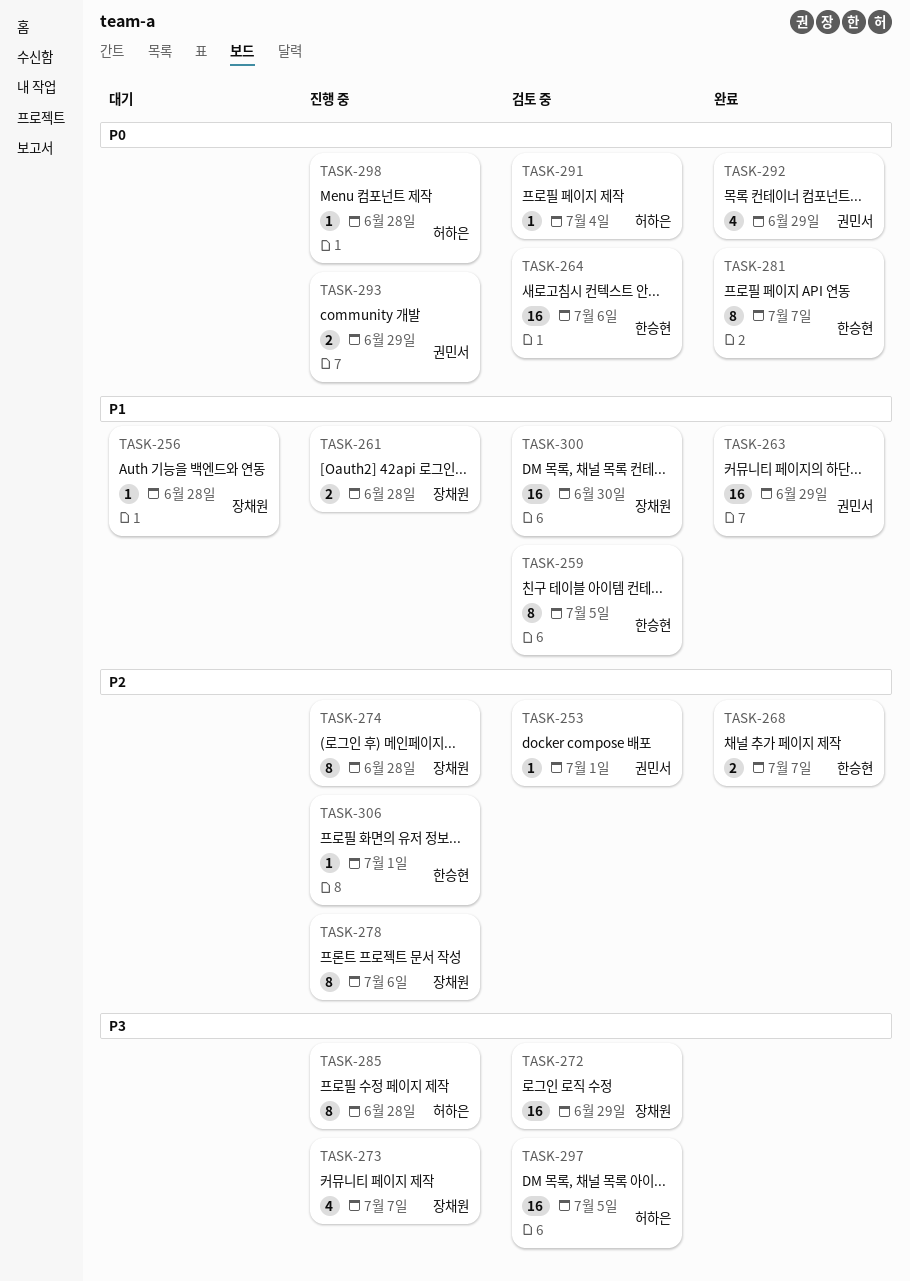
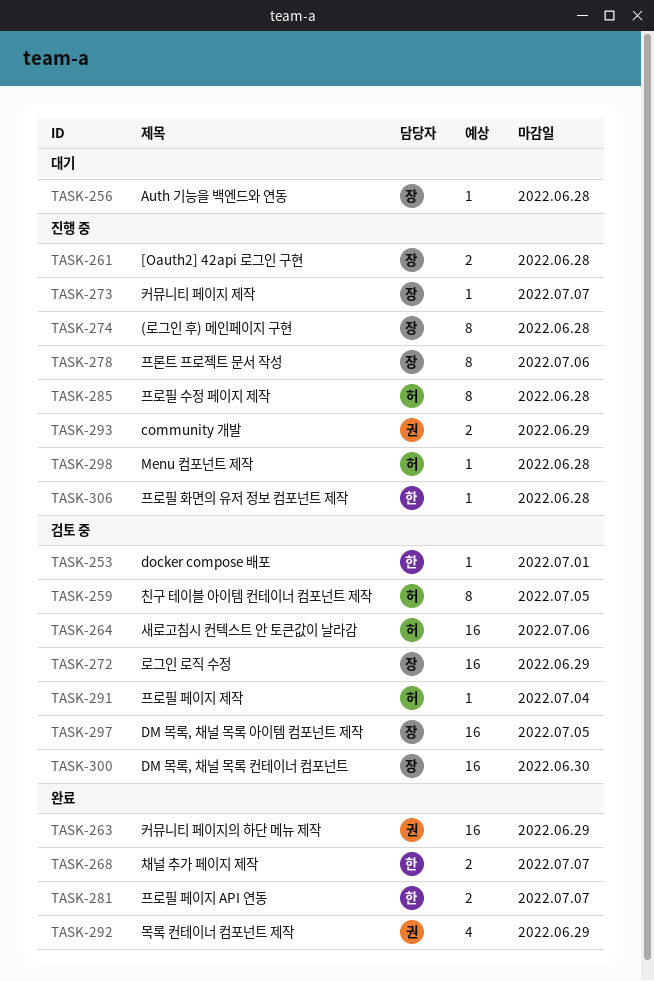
TASK-253, owner: 권민서 -> 한승현
TASK-259, owner: 한승현 -> 허하은
TASK-264, owner: 한승현 -> 허하은
TASK-273, estimate: 4 -> 1
TASK-281, estimate: 8 -> 2
TASK-297, owner: 허하은 -> 장채원
TASK-306, due: Jul 1 -> Jun 28

